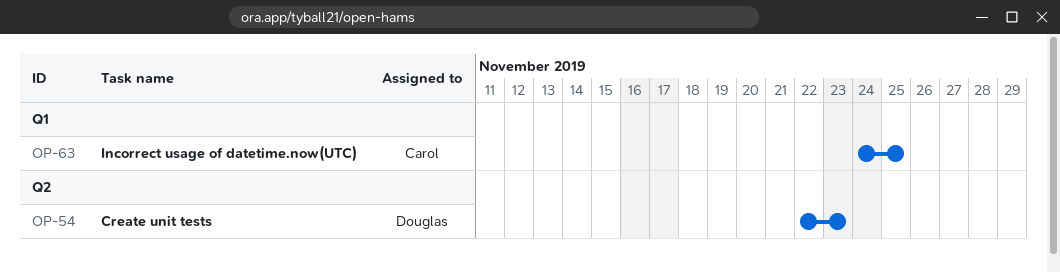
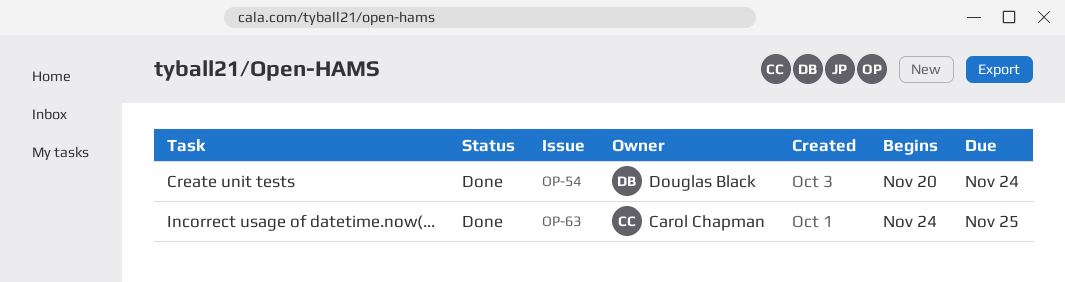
OP-54, start: Nov 22 -> Nov 20
OP-54, due: Nov 23 -> Nov 24

